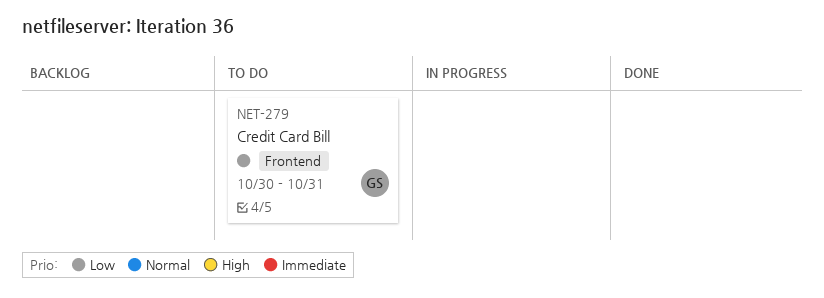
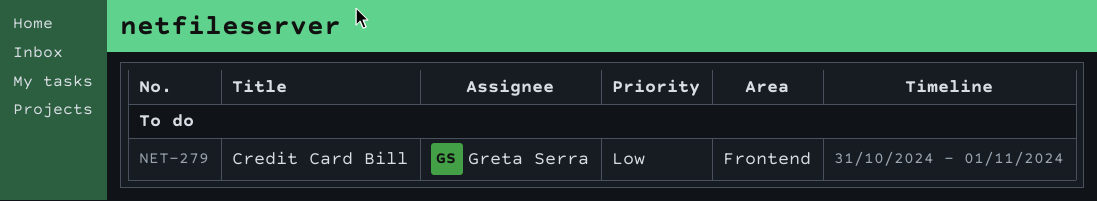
NET-279, start: Oct 30 -> Oct 31
NET-279, due: Oct 31 -> Nov 1

